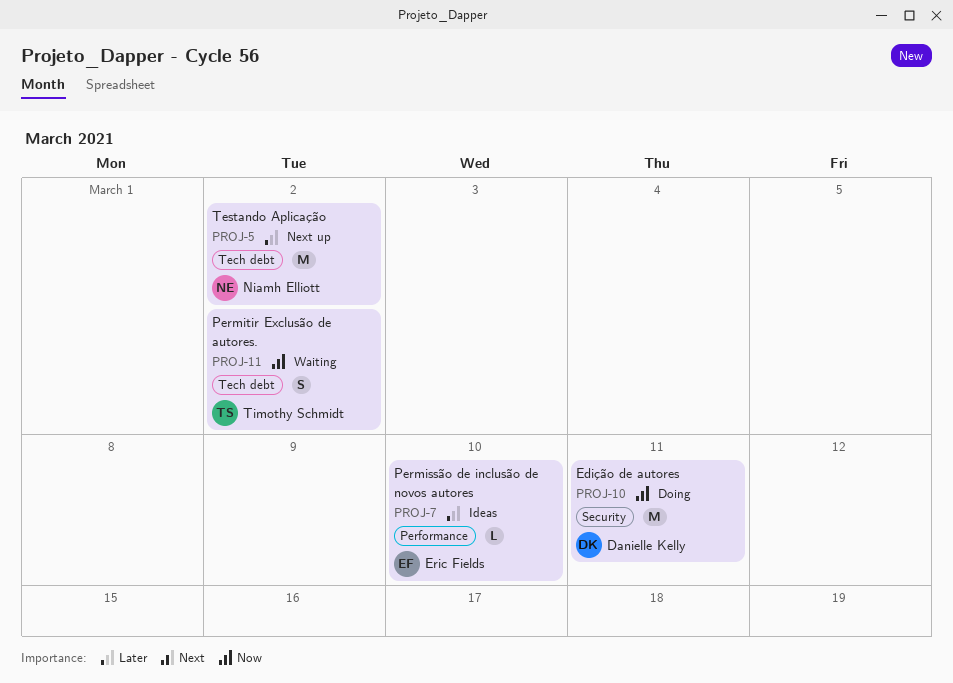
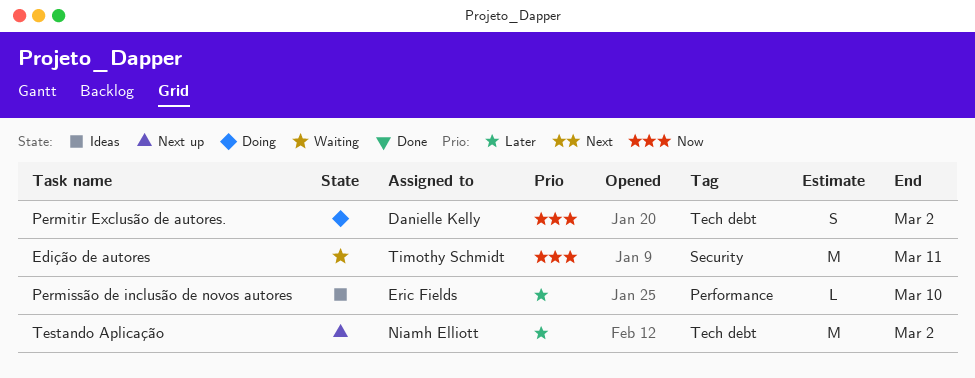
Edição de autores, status: Doing -> Waiting
Edição de autores, owner: Danielle Kelly -> Timothy Schmidt
Permitir Exclusão de autores., status: Waiting -> Doing
Permitir Exclusão de autores., owner: Timothy Schmidt -> Danielle Kelly

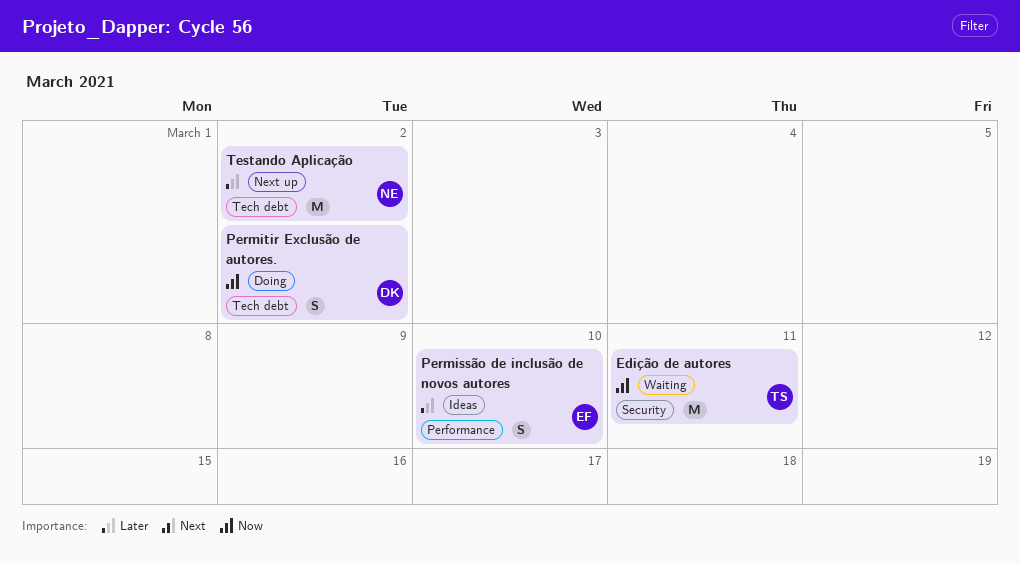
Permissão de inclusão de novos autores, estimate: L -> S

